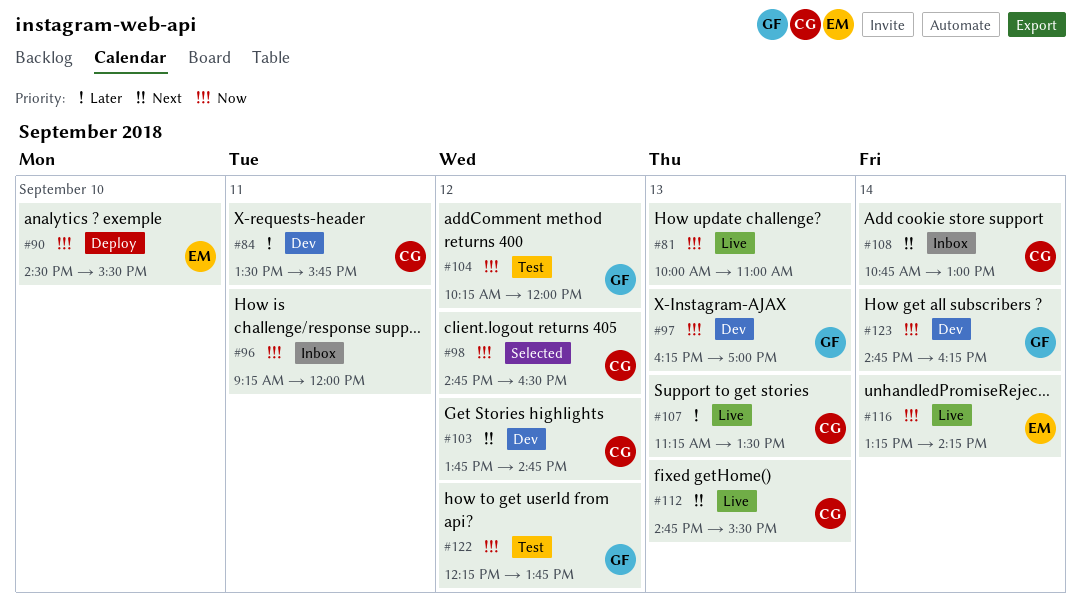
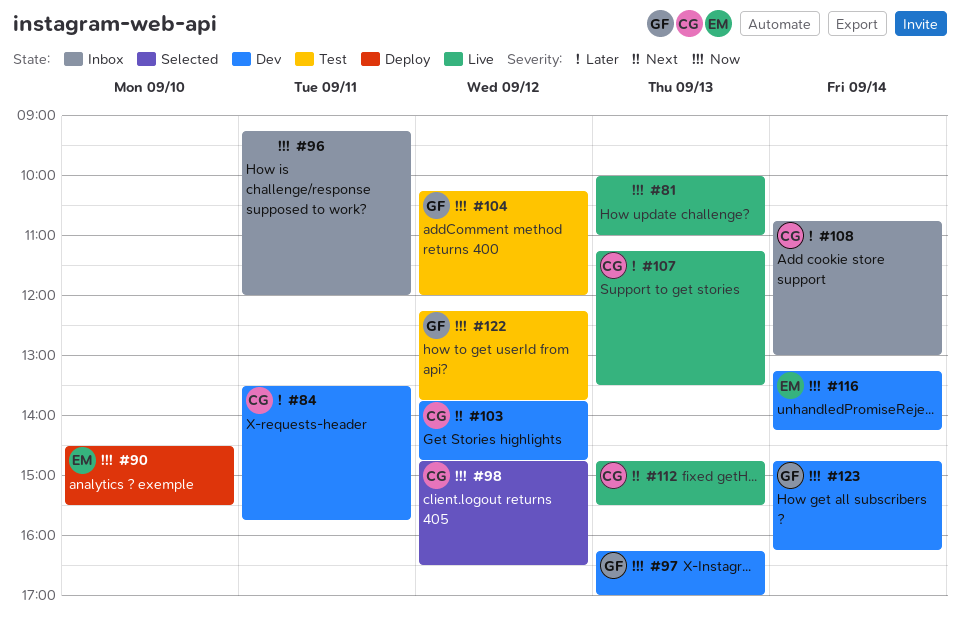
#108, priority: Next -> Later
#116, status: Live -> Dev

